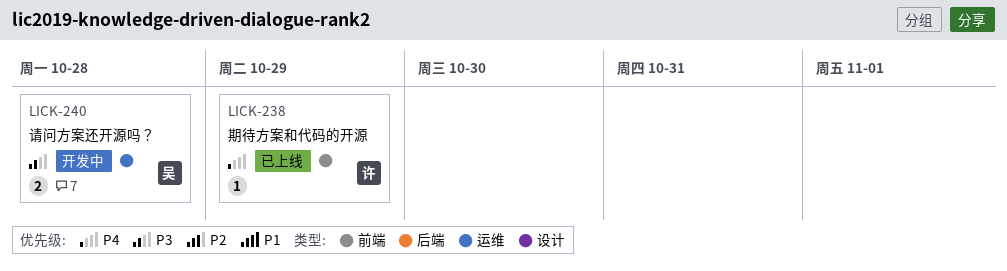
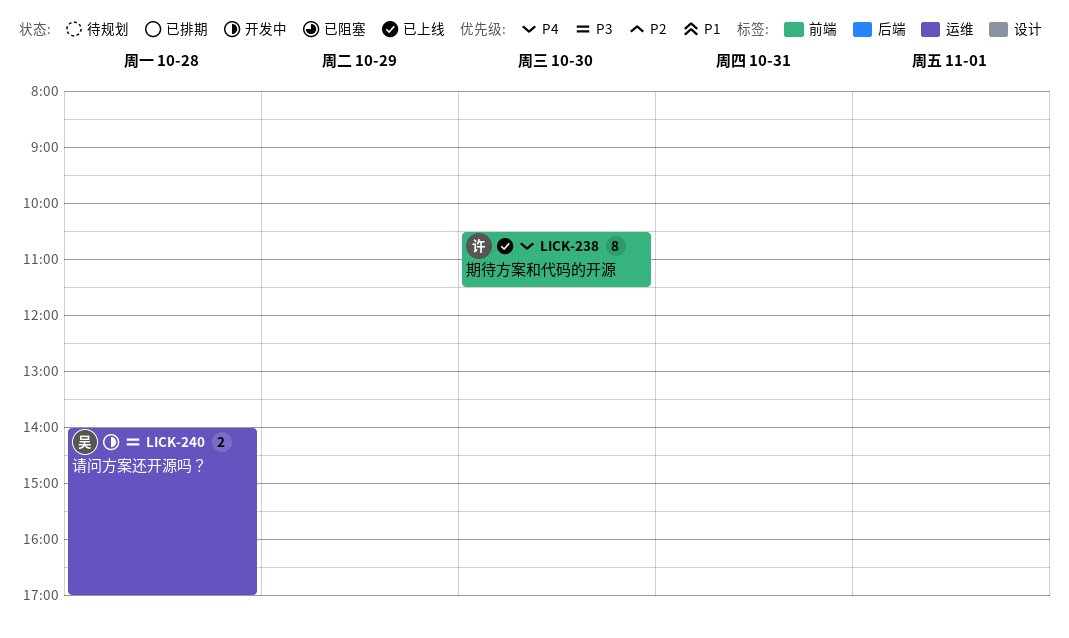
LICK-238, estimate: 1 -> 8
LICK-238, day: Oct 29 -> Oct 30

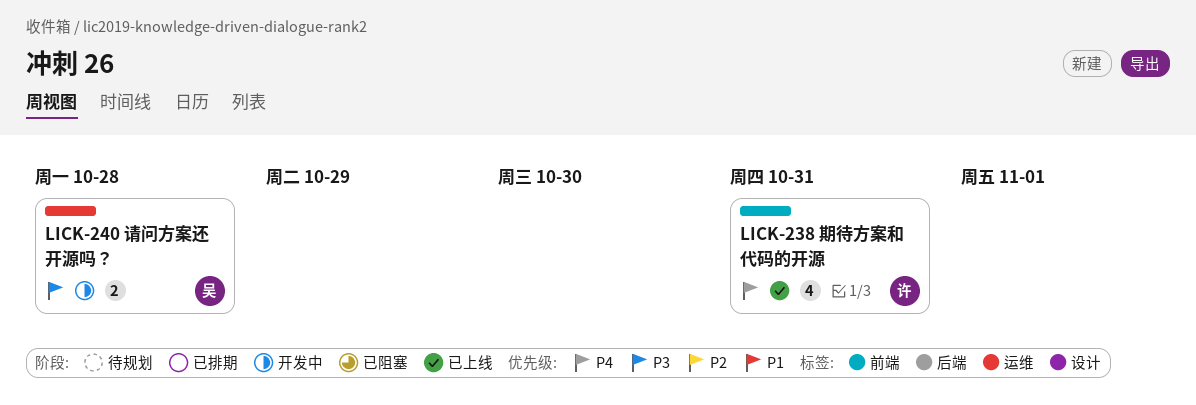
LICK-238, estimate: 8 -> 4
LICK-238, day: Oct 30 -> Oct 31

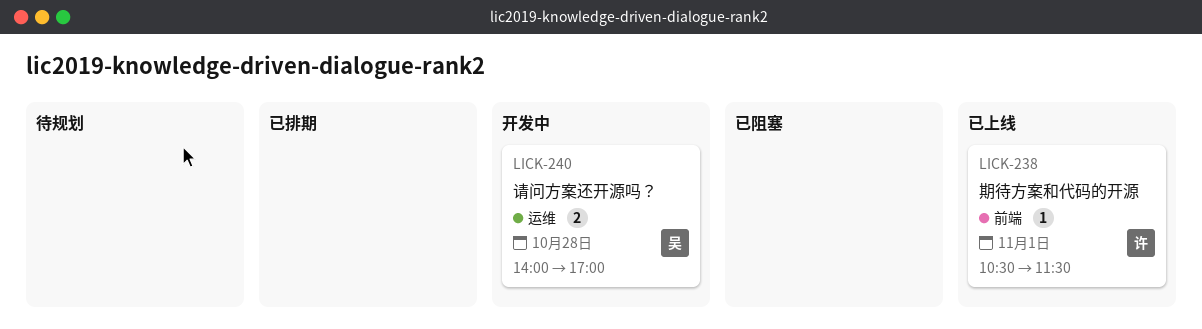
LICK-238, estimate: 4 -> 1
LICK-238, day: Oct 31 -> Nov 1

